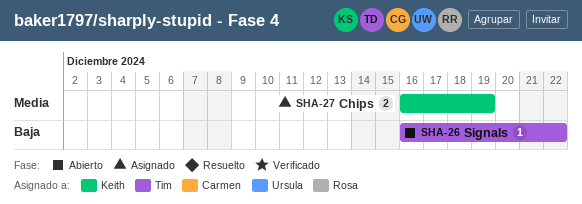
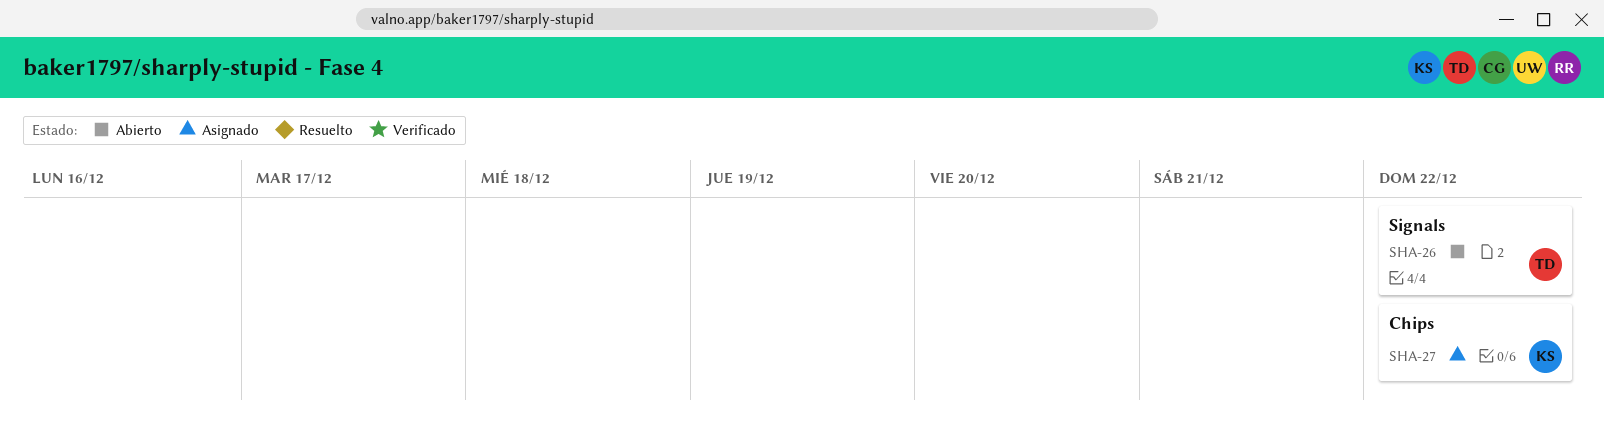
SHA-27, due: Dec 19 -> Dec 22

